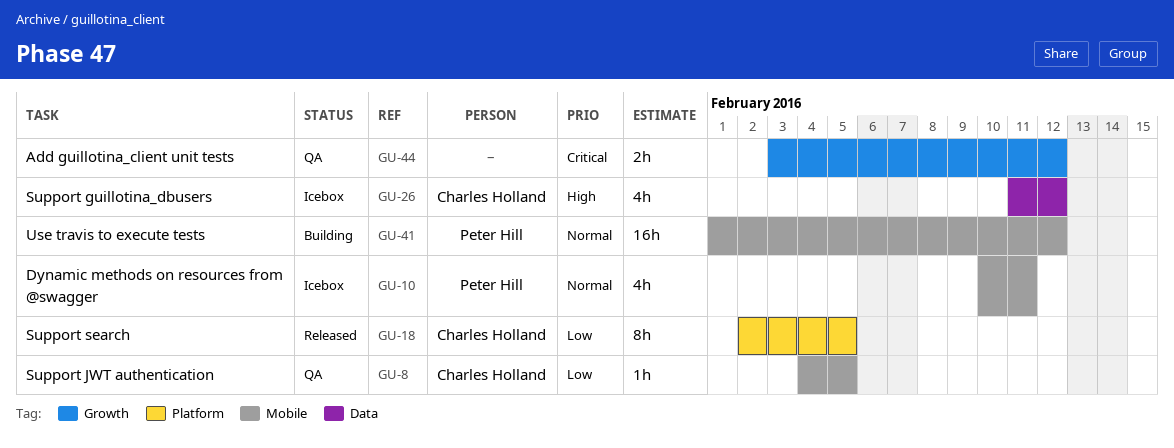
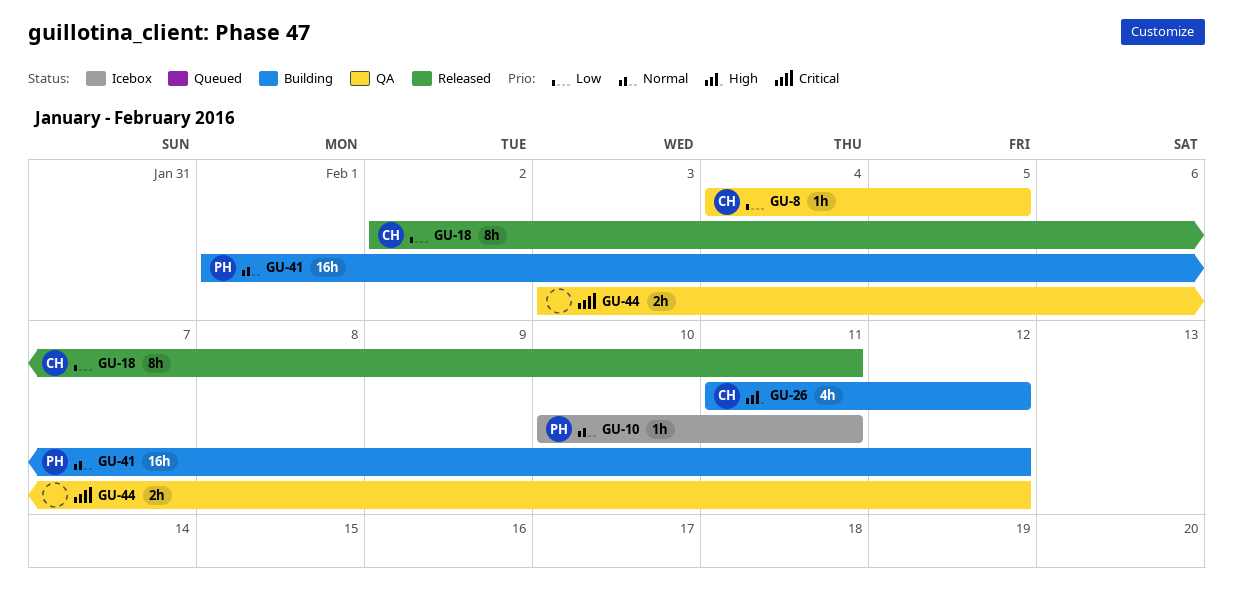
GU-10, estimate: 4h -> 1h
GU-18, due: Feb 5 -> Feb 11
GU-26, status: Icebox -> Building

